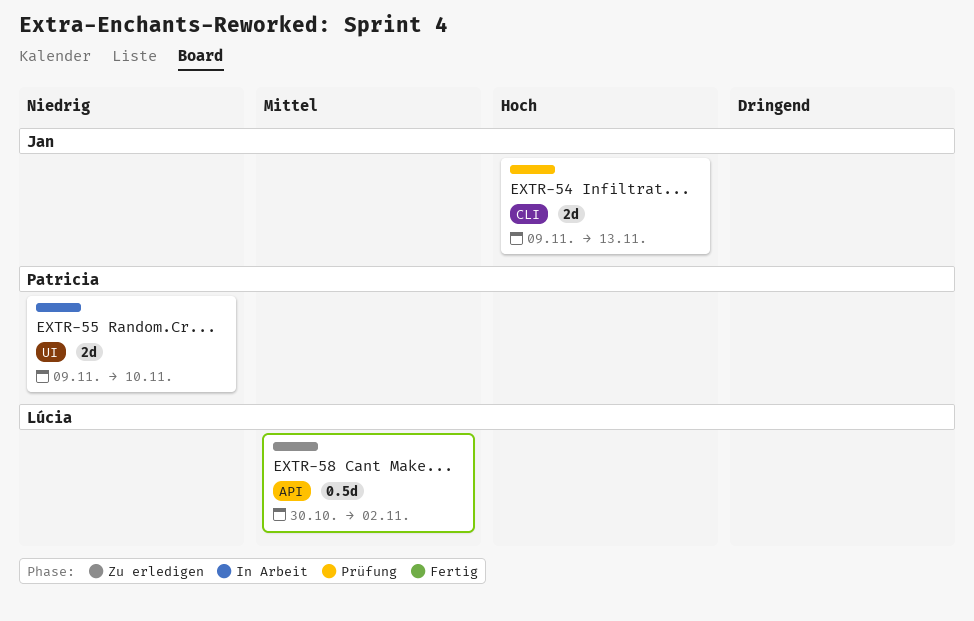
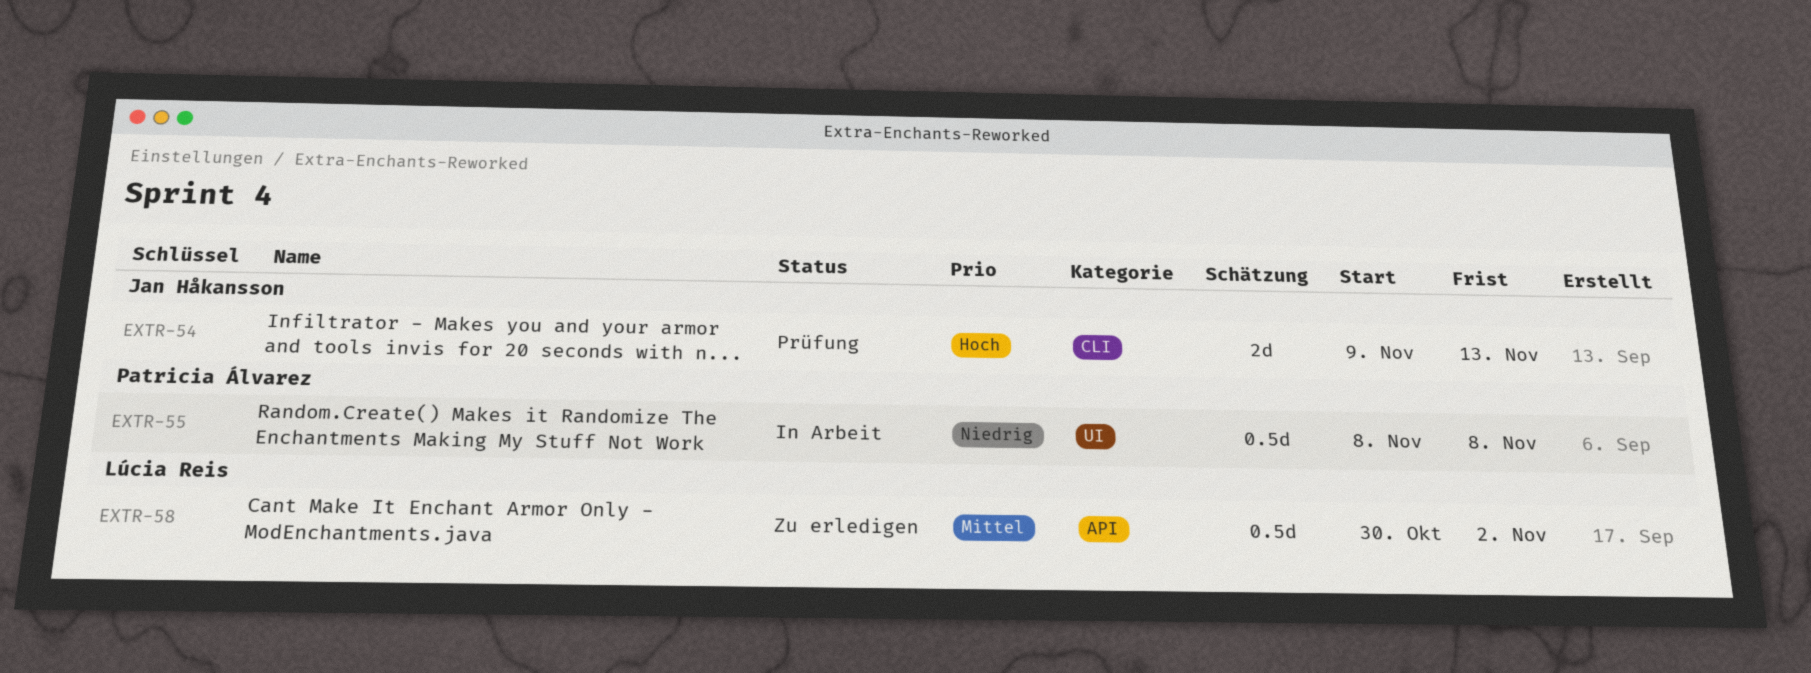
EXTR-55, estimate: 2d -> 0.5d
EXTR-55, start: Nov 9 -> Nov 8
EXTR-55, due: Nov 10 -> Nov 8

